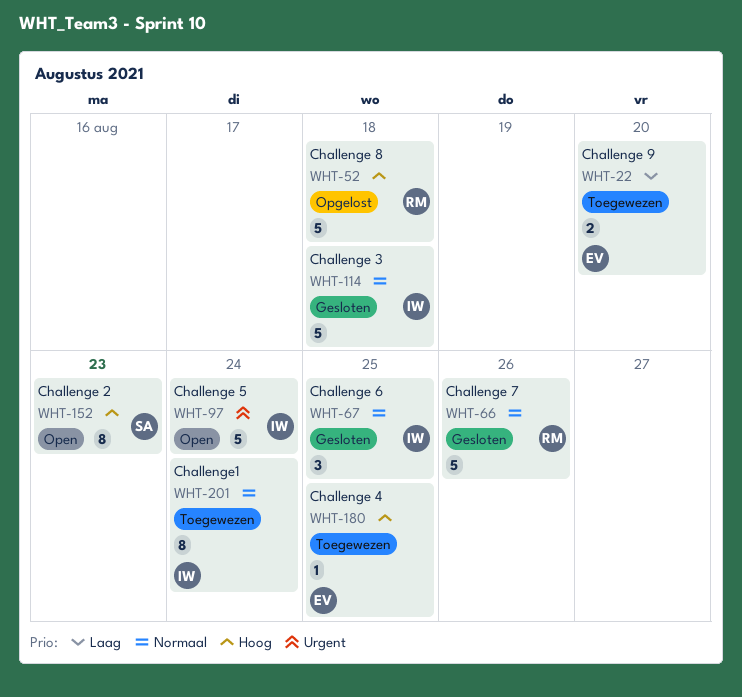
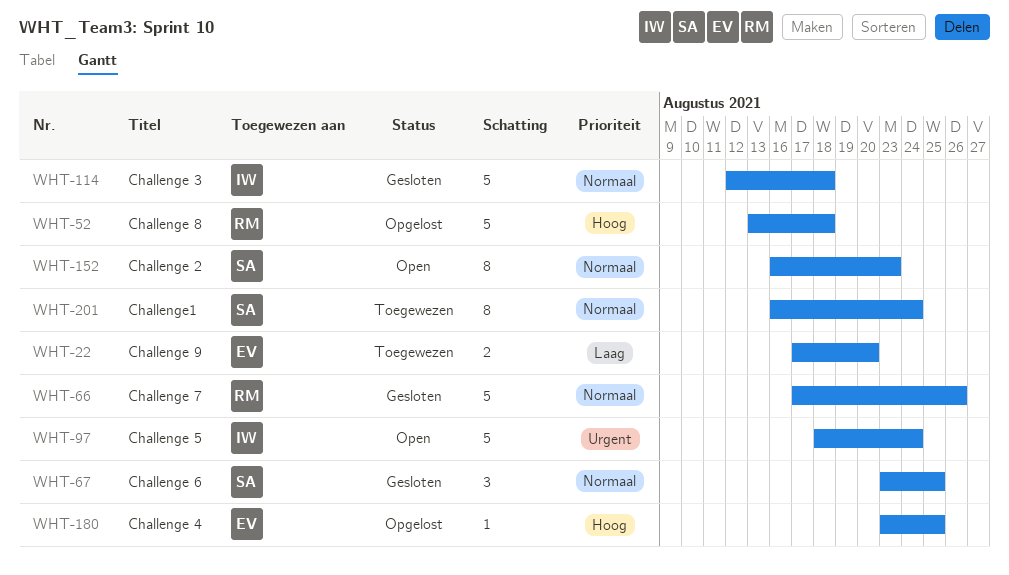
WHT-67, owner: IW -> SA
WHT-152, priority: Hoog -> Normaal
WHT-180, status: Toegewezen -> Opgelost
WHT-201, owner: IW -> SA

